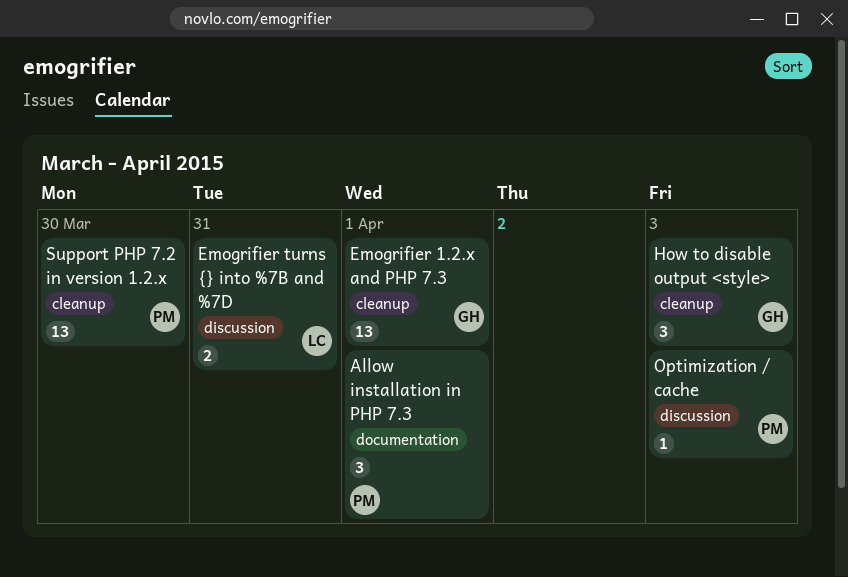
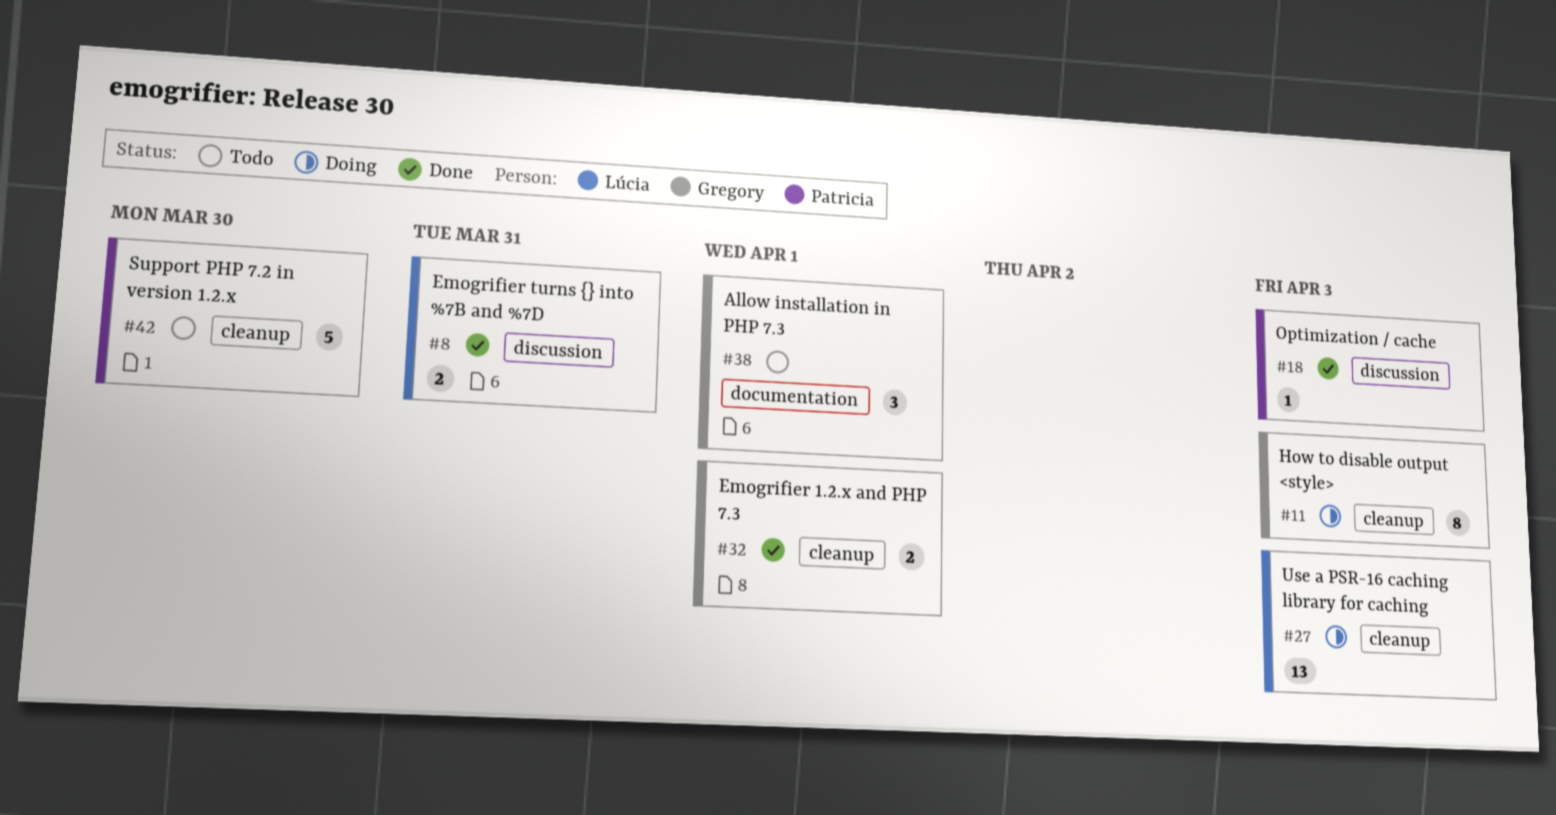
Allow installation in PHP 7.3, owner: Patricia -> Gregory
Emogrifier 1.2.x and PHP 7.3, estimate: 13 -> 2
How to disable output <style>, estimate: 3 -> 8
Support PHP 7.2 in version 1.2.x, estimate: 13 -> 5
Use a PSR-16 caching library for caching: none -> present

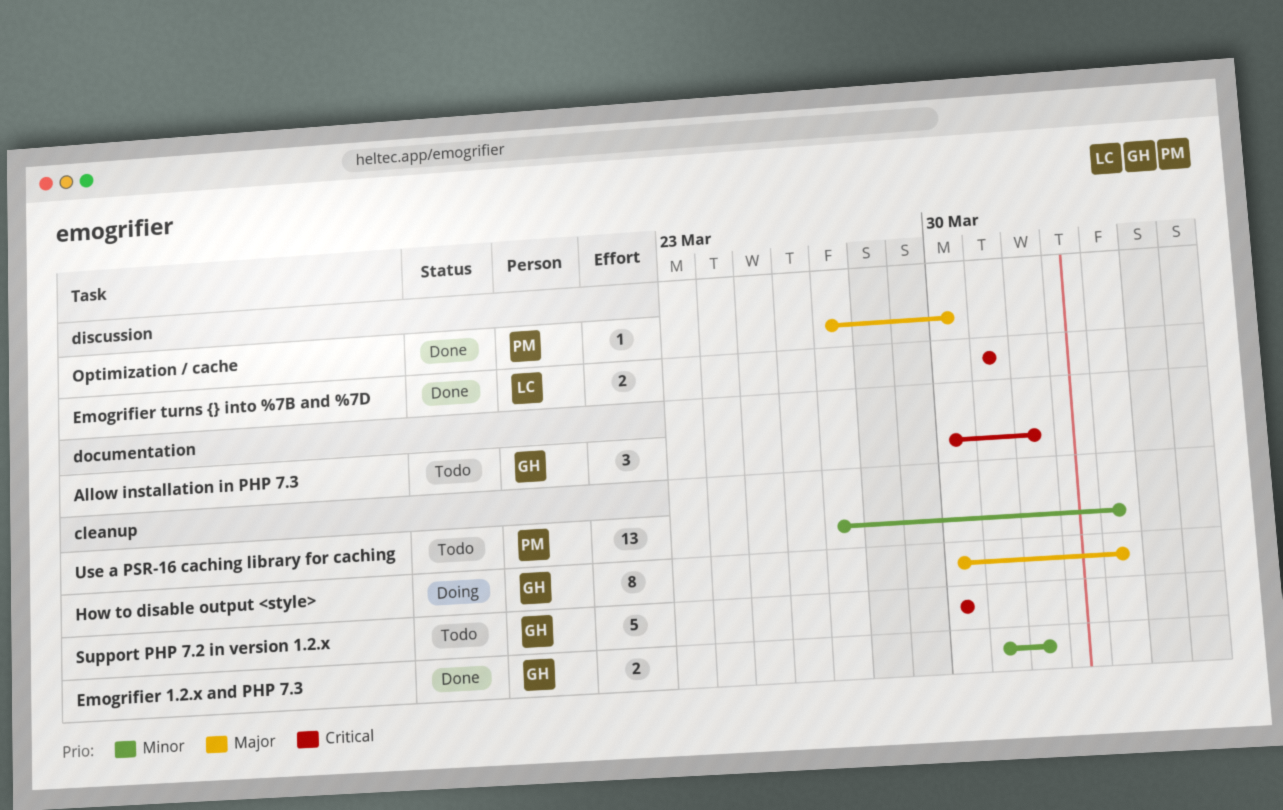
Optimization / cache, due: Apr 3 -> Mar 30
Support PHP 7.2 in version 1.2.x, owner: Patricia -> Gregory
Use a PSR-16 caching library for caching, status: Doing -> Todo
Use a PSR-16 caching library for caching, owner: Lúcia -> Patricia

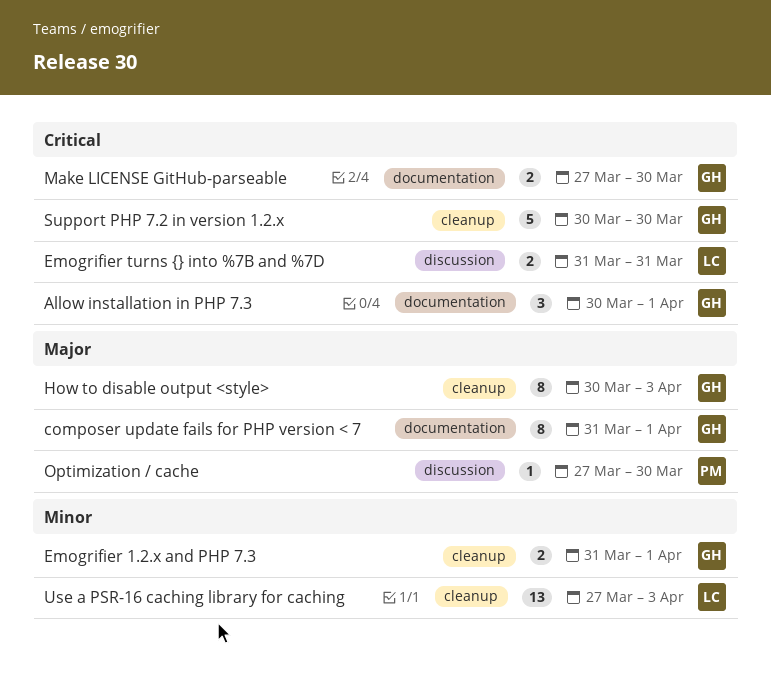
composer update fails for PHP version < 7: none -> present
Make LICENSE GitHub-parseable: none -> present
Use a PSR-16 caching library for caching, owner: PM -> LC

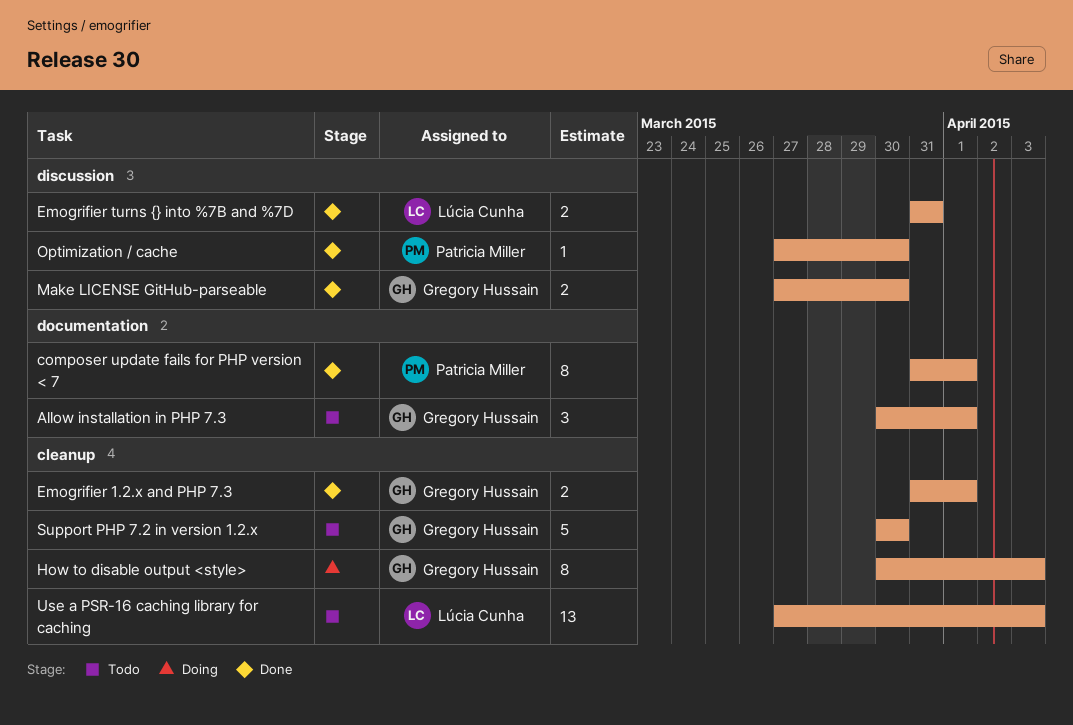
composer update fails for PHP version < 7, owner: Gregory Hussain -> Patricia Miller
Make LICENSE GitHub-parseable, label: documentation -> discussion

